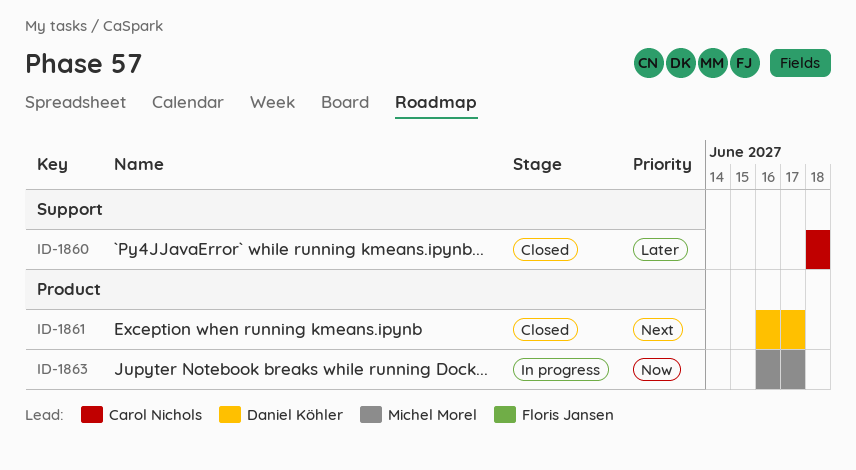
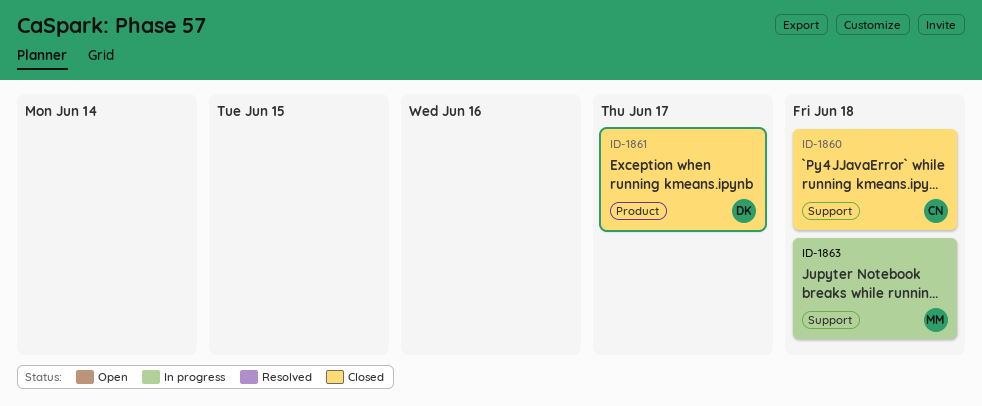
ID-1863, label: Product -> Support
ID-1863, due: Jun 17 -> Jun 18

